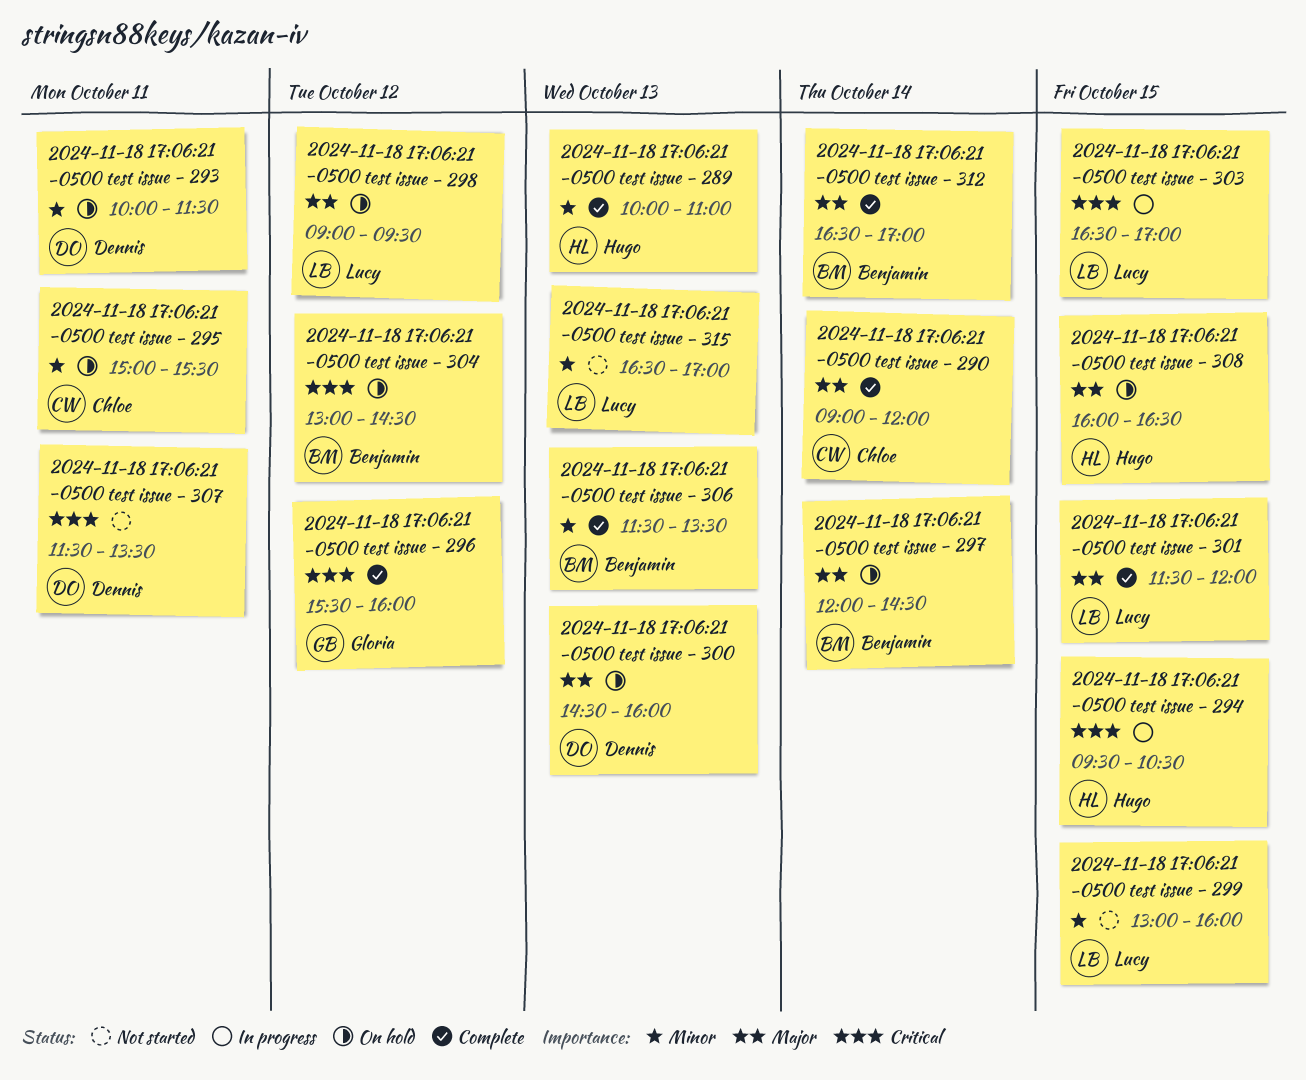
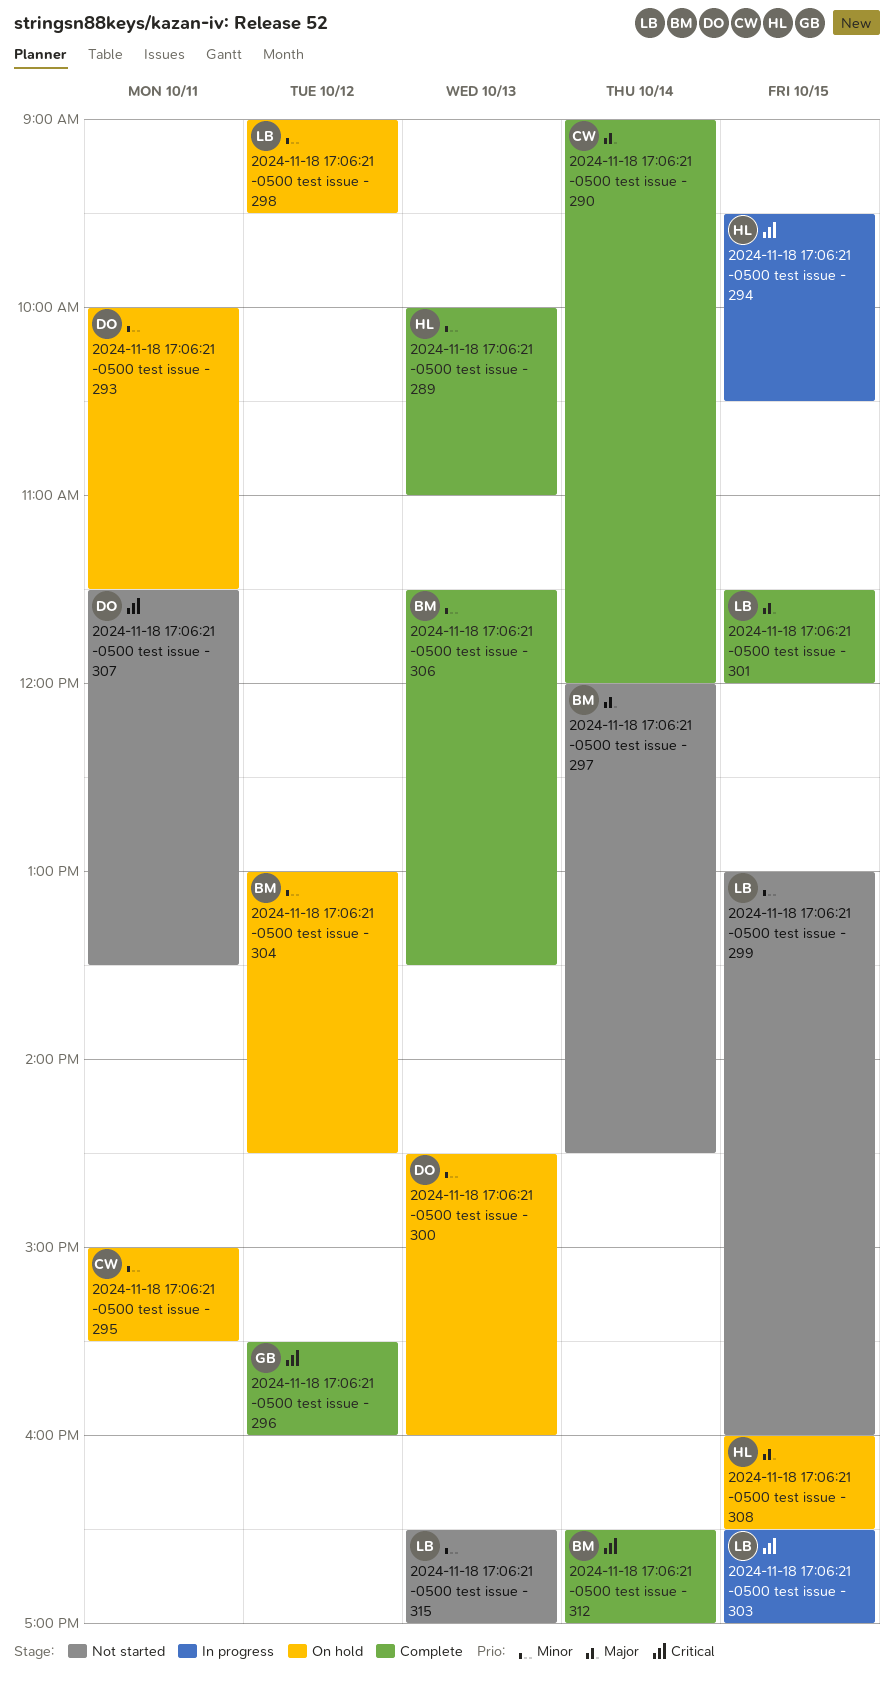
2024-11-18 17:06:21 -0500 test issue - 297, status: On hold -> Not started
2024-11-18 17:06:21 -0500 test issue - 298, priority: Major -> Minor
2024-11-18 17:06:21 -0500 test issue - 300, priority: Major -> Minor
2024-11-18 17:06:21 -0500 test issue - 304, priority: Critical -> Minor
2024-11-18 17:06:21 -0500 test issue - 312, priority: Major -> Critical

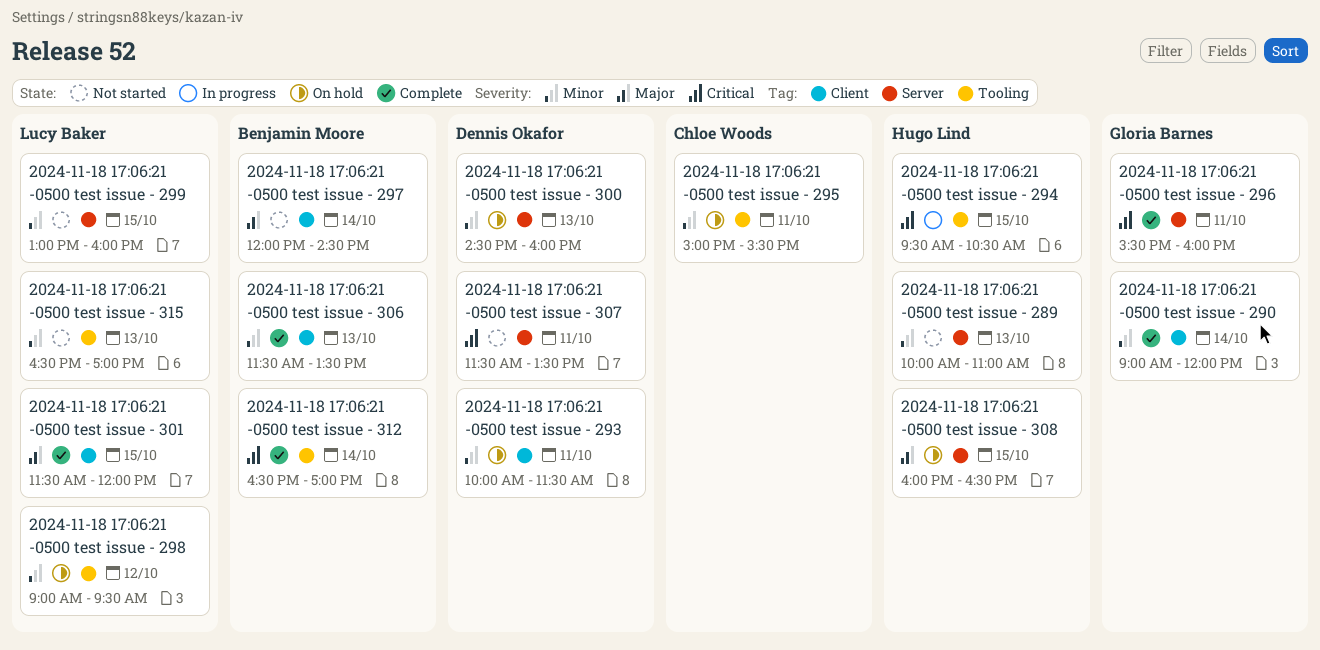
2024-11-18 17:06:21 -0500 test issue - 289, status: Complete -> Not started
2024-11-18 17:06:21 -0500 test issue - 290, owner: Chloe Woods -> Gloria Barnes
2024-11-18 17:06:21 -0500 test issue - 290, priority: Major -> Minor
2024-11-18 17:06:21 -0500 test issue - 296, day: Oct 12 -> Oct 11
2024-11-18 17:06:21 -0500 test issue - 303: present -> none
2024-11-18 17:06:21 -0500 test issue - 304: present -> none

